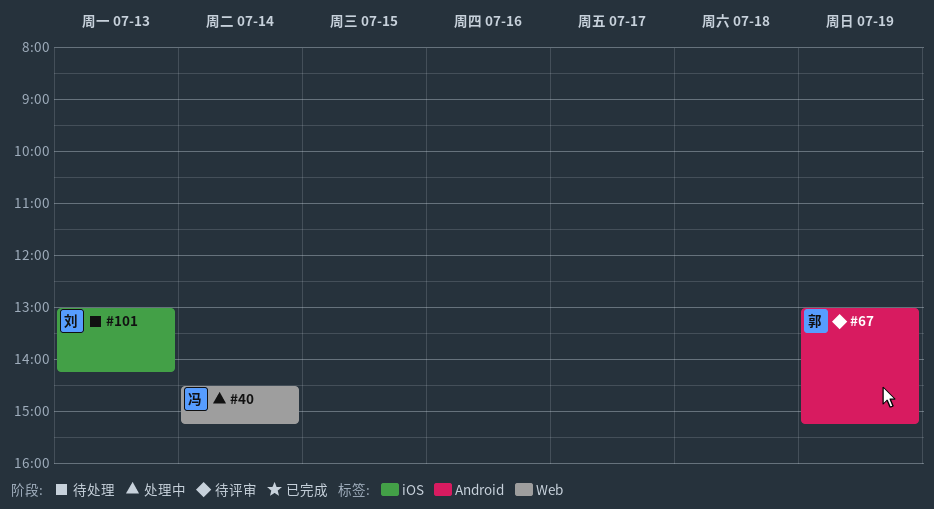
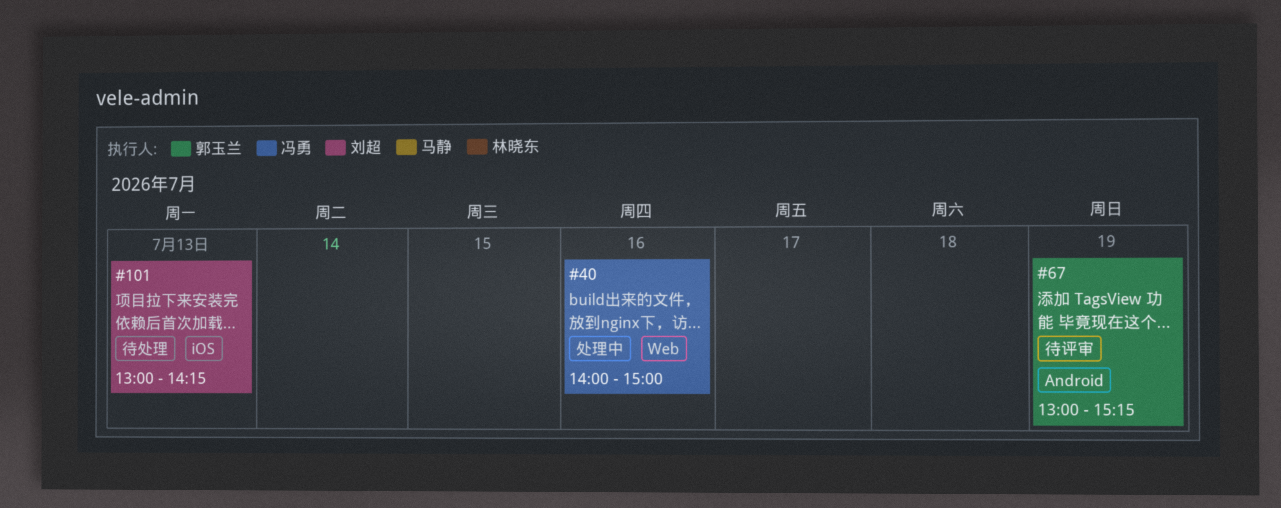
#40, day: Jul 14 -> Jul 16
#40, begins: 14:30 -> 14:00
#40, ends: 15:15 -> 15:00

